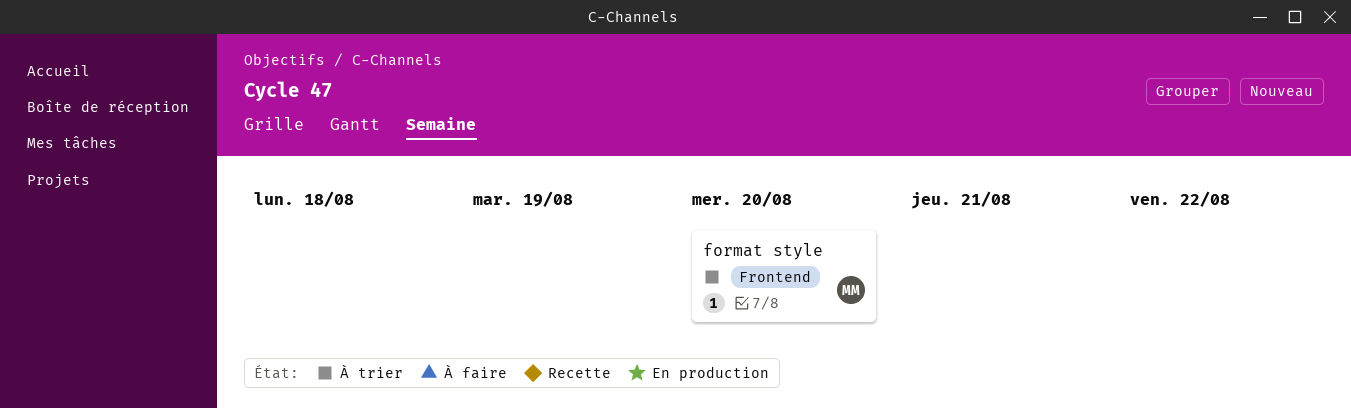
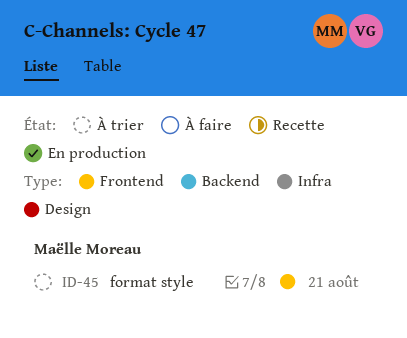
format style, due: Aug 20 -> Aug 21

